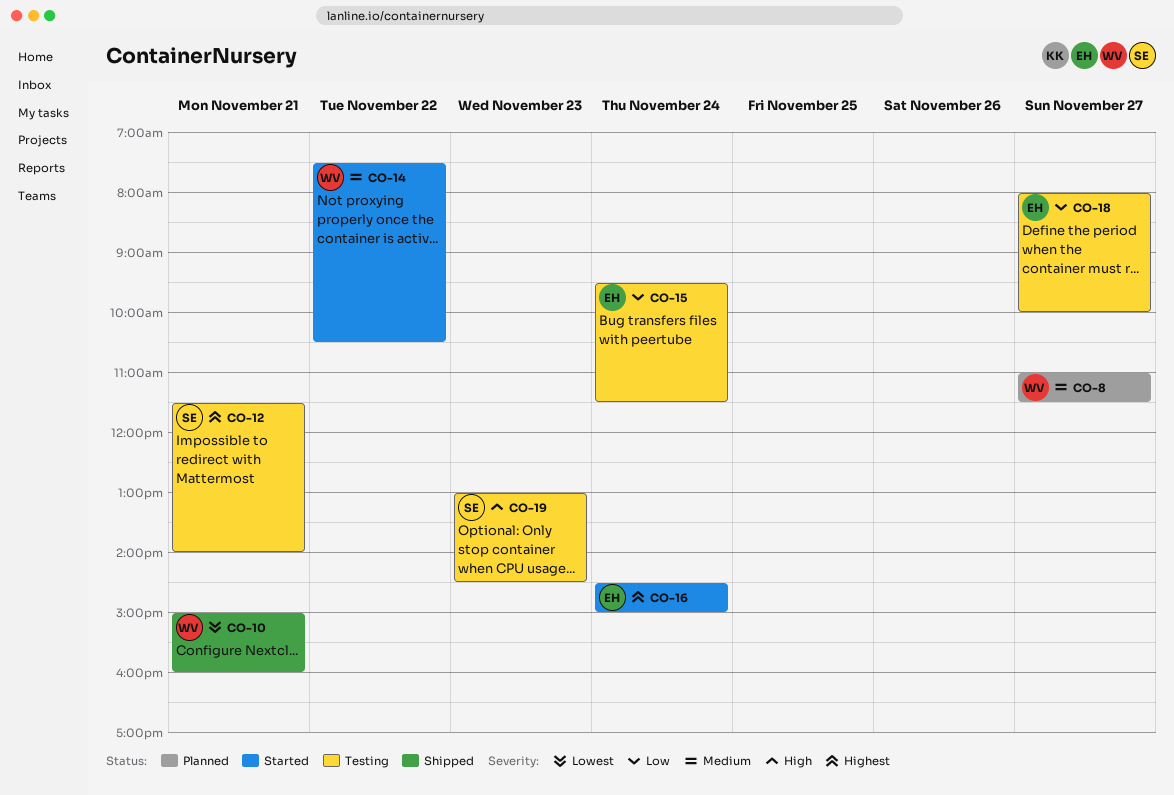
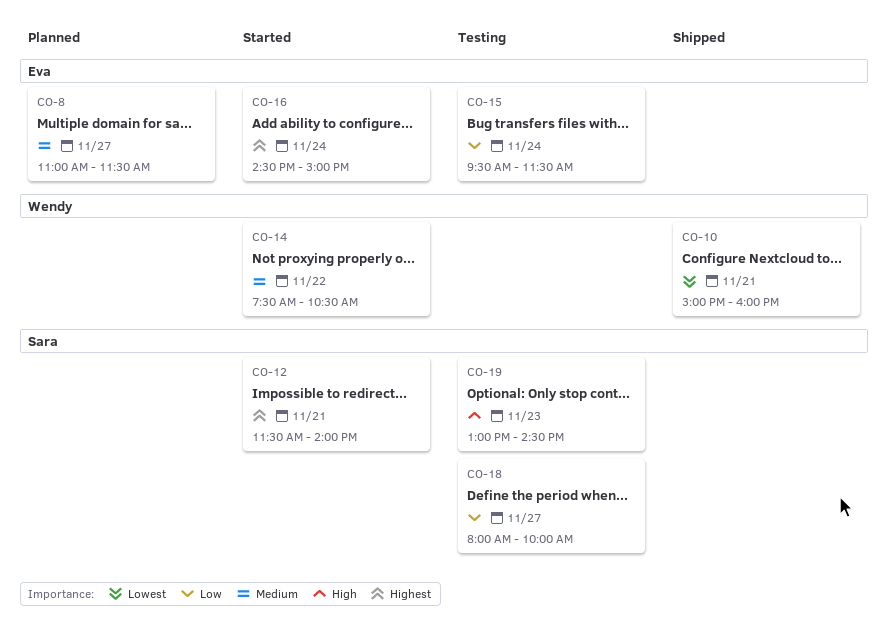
CO-8, owner: Wendy -> Eva
CO-12, status: Testing -> Started
CO-18, owner: Eva -> Sara

